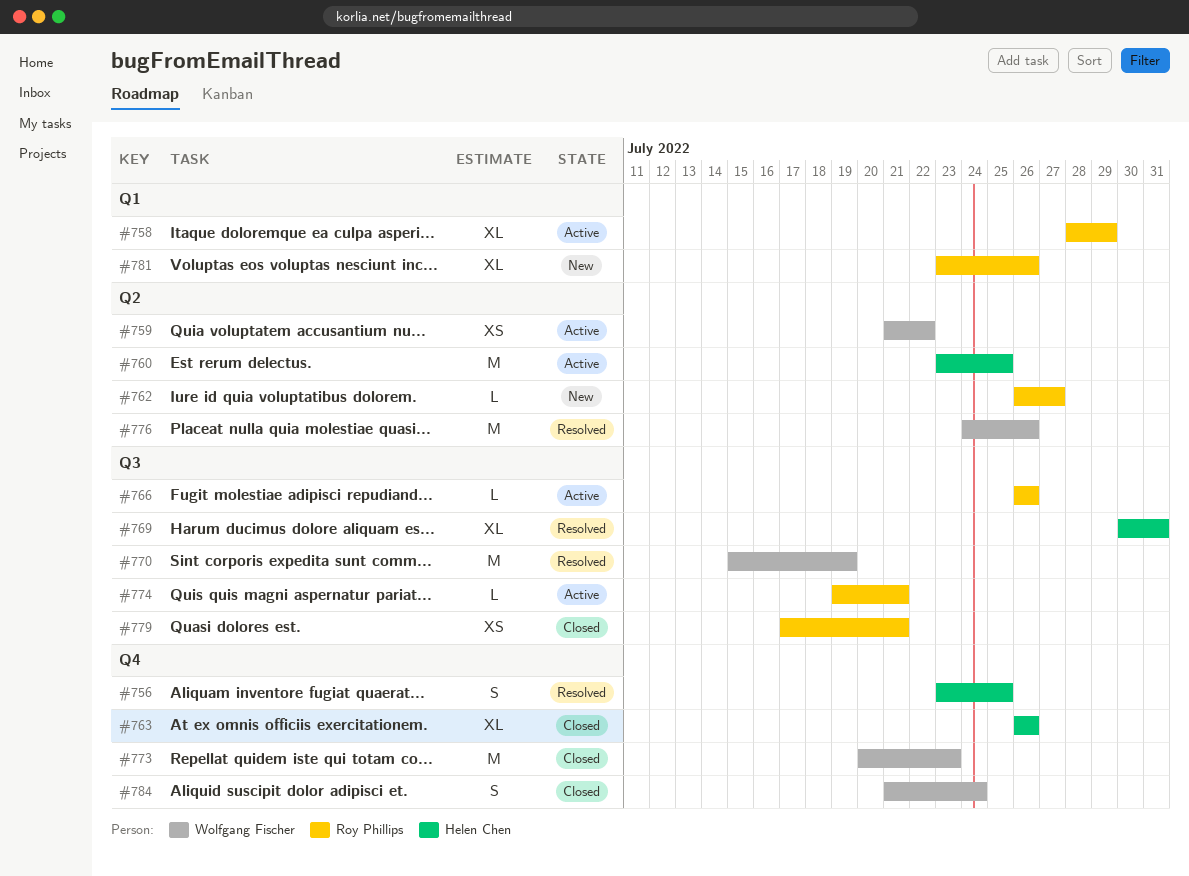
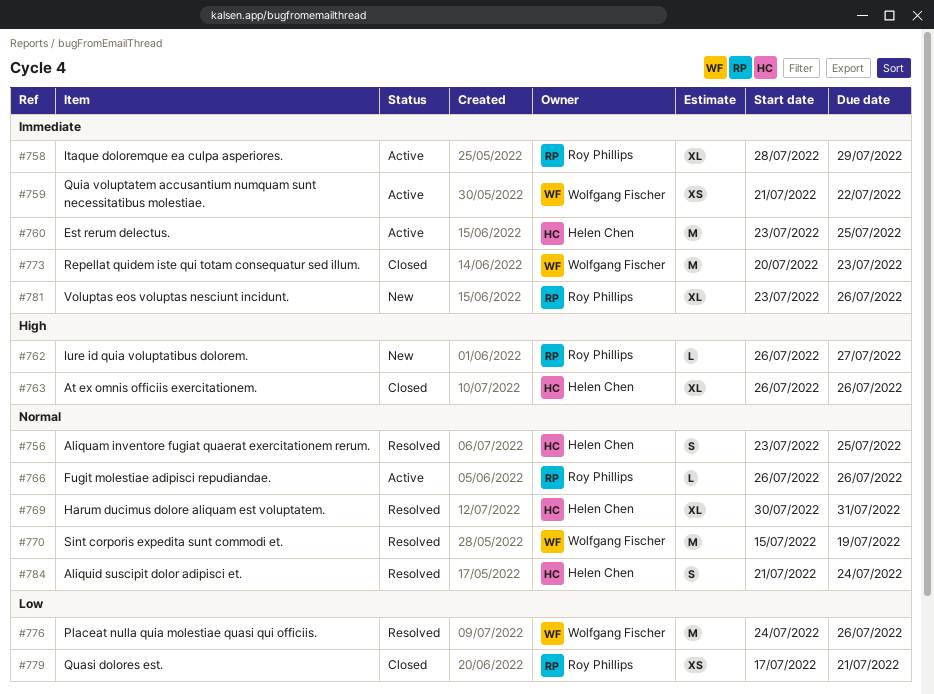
#774: present -> none
#784, status: Closed -> Resolved
#784, owner: Wolfgang Fischer -> Helen Chen

